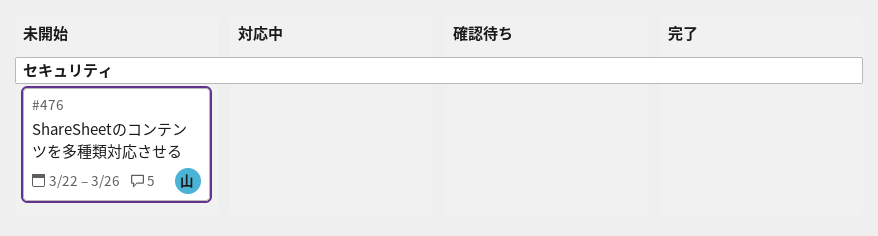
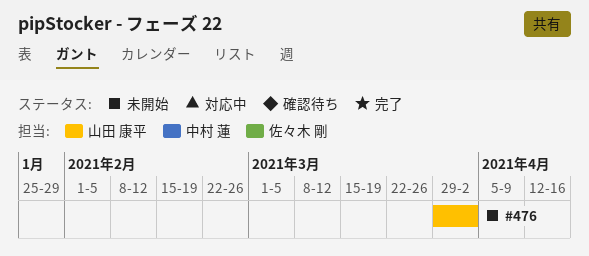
#476, start: Mar 22 -> Mar 29
#476, due: Mar 26 -> Apr 2

